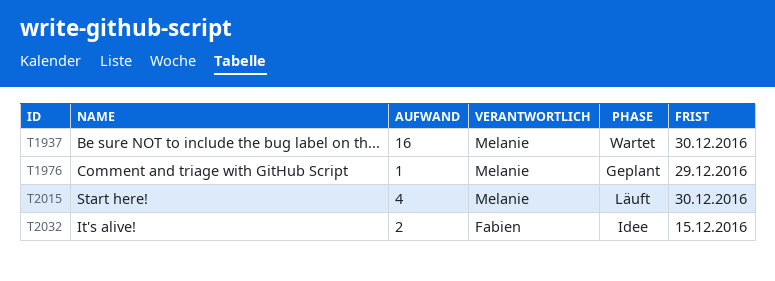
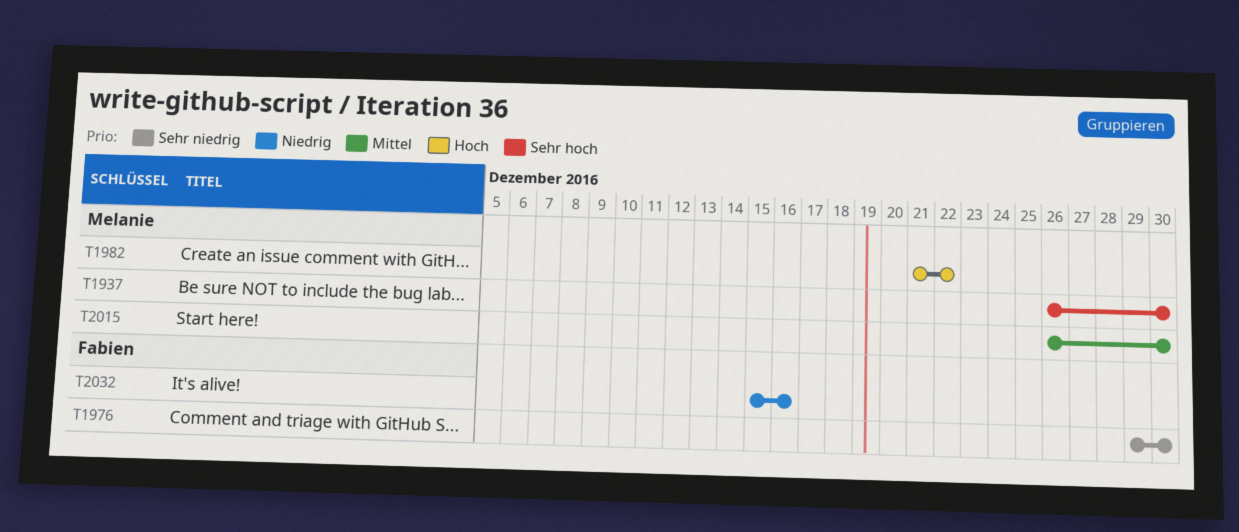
T1976, owner: Melanie -> Fabien
T1976, due: Dec 29 -> Dec 30
T1982: none -> present
T2032, due: Dec 15 -> Dec 16

